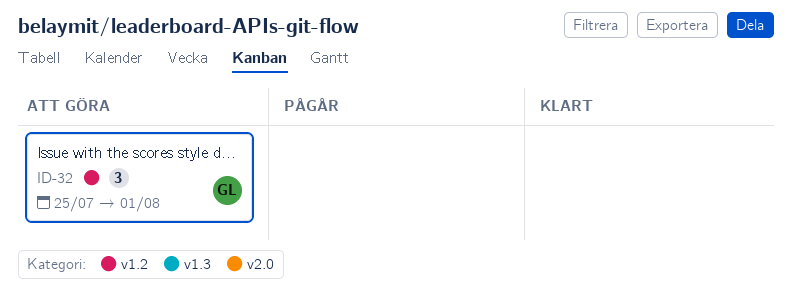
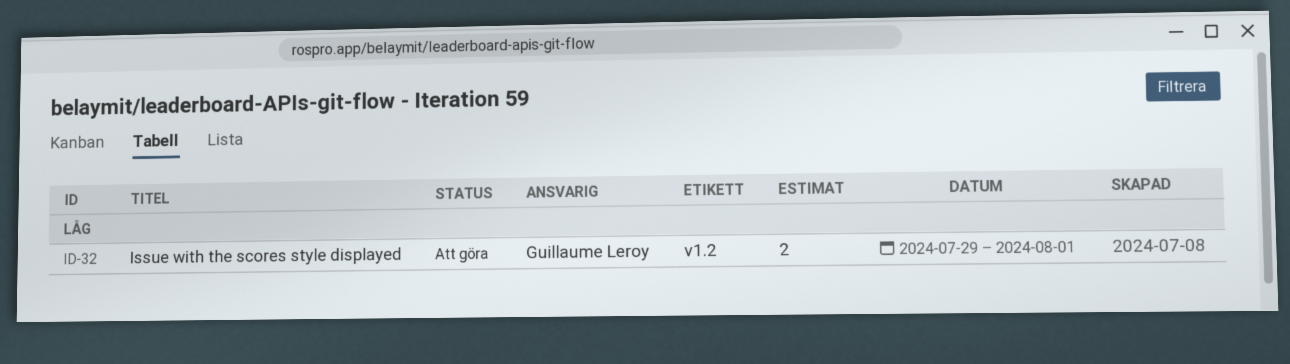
ID-32, estimate: 3 -> 2
ID-32, start: Jul 25 -> Jul 29

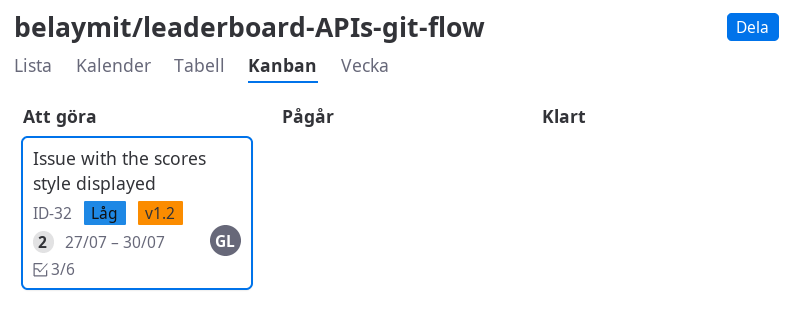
ID-32, start: Jul 29 -> Jul 27
ID-32, due: Aug 1 -> Jul 30

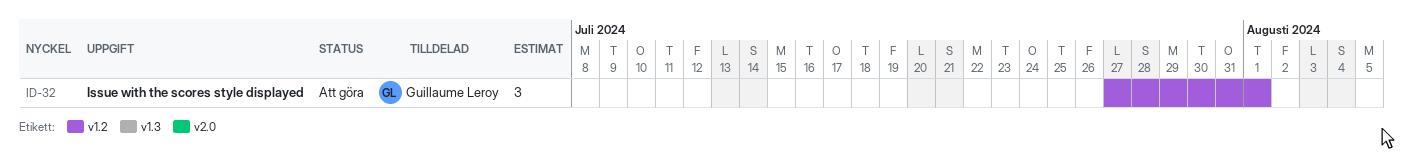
ID-32, estimate: 2 -> 3
ID-32, due: Jul 30 -> Aug 1

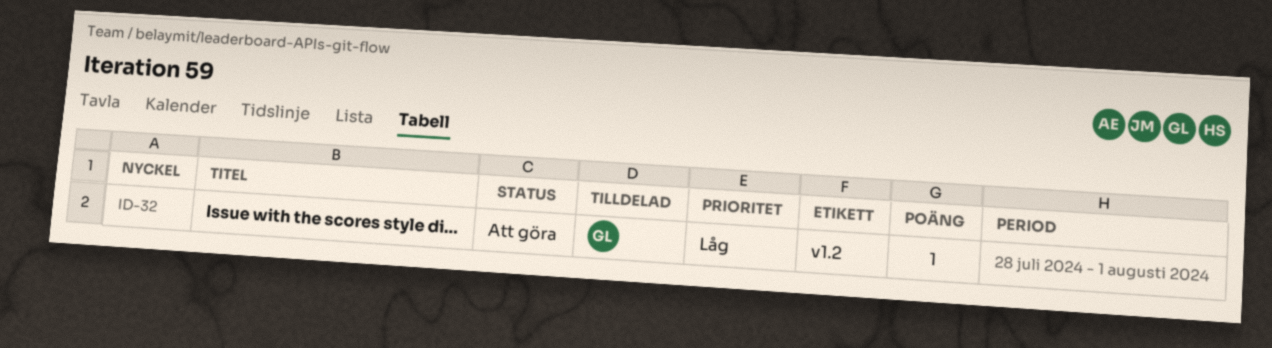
ID-32, estimate: 3 -> 1
ID-32, start: Jul 27 -> Jul 28

